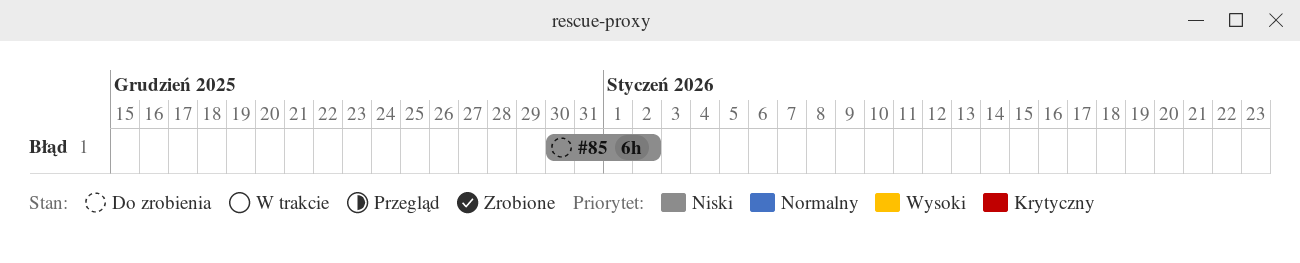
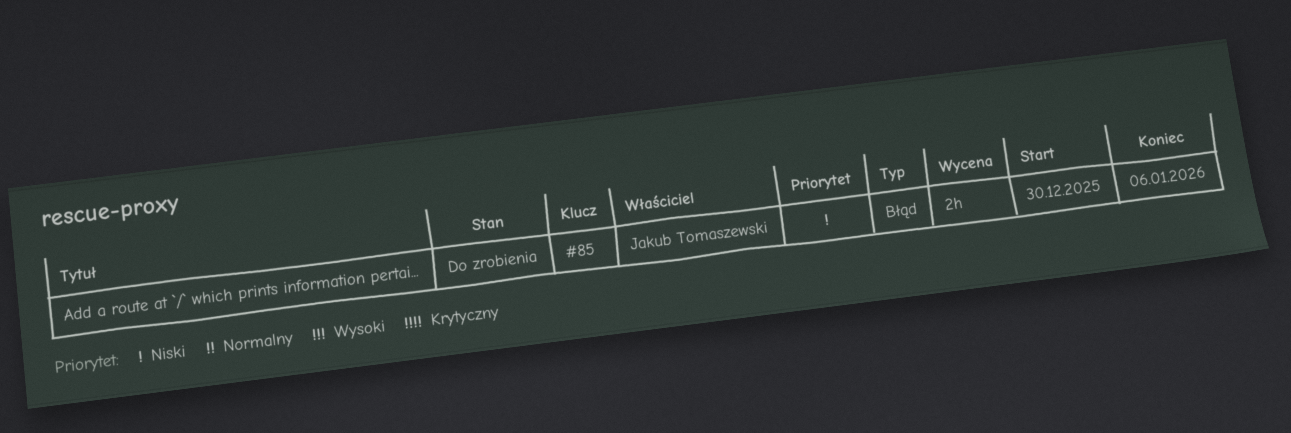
#85, estimate: 6h -> 2h
#85, due: Jan 2 -> Jan 6

